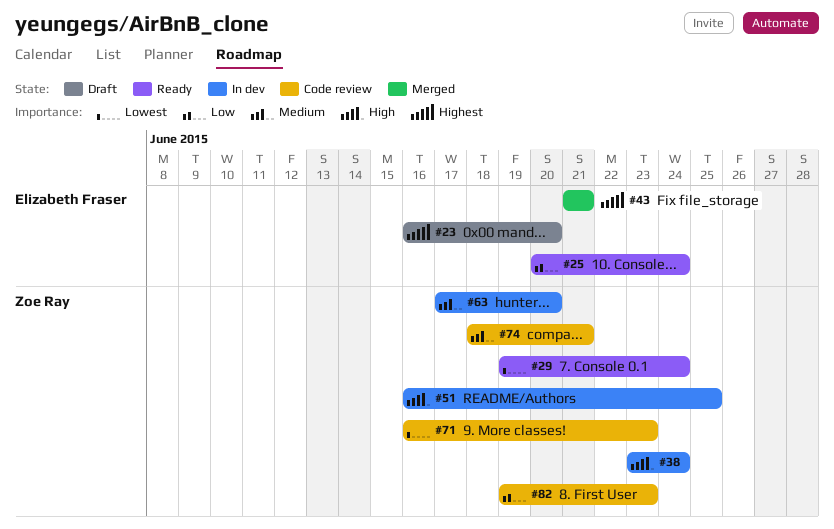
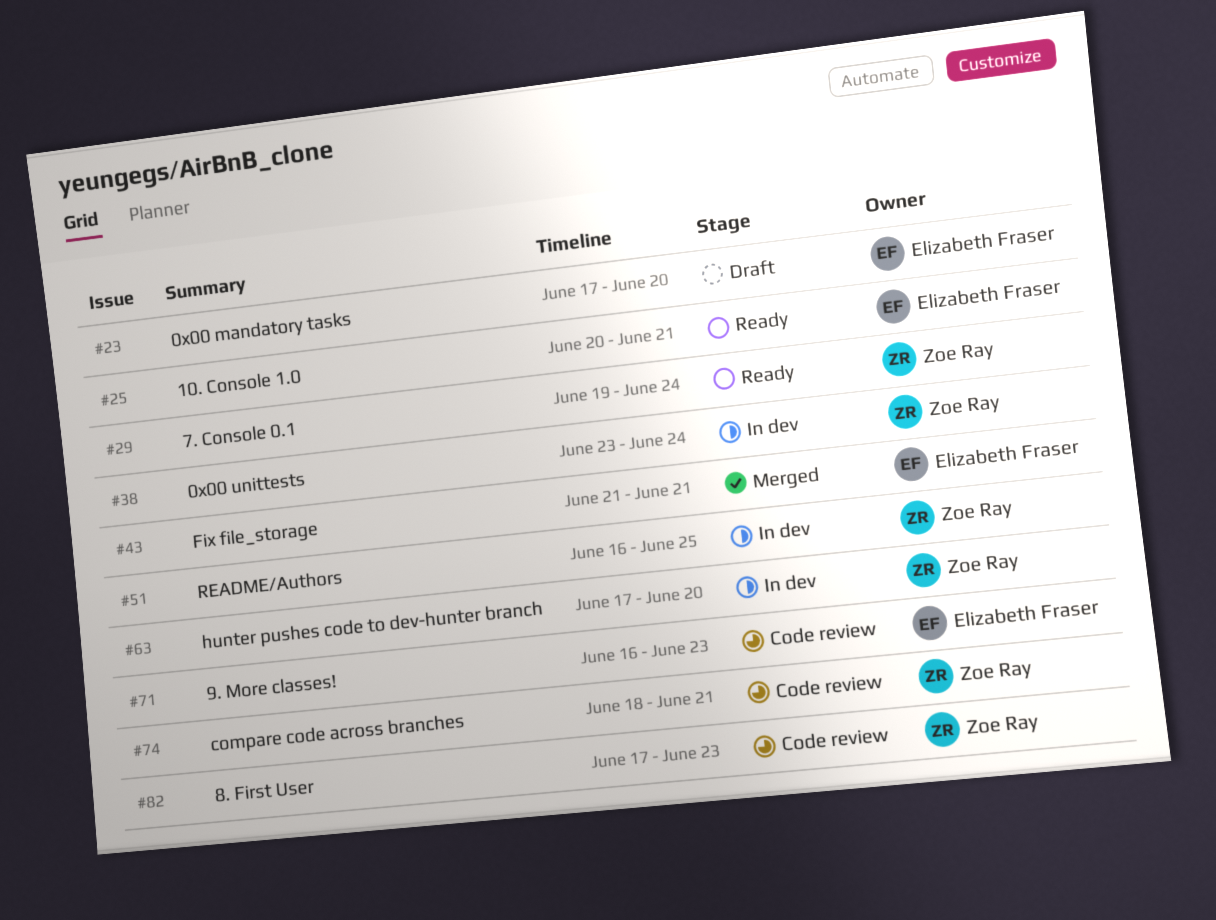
#23, start: Jun 16 -> Jun 17
#25, due: Jun 24 -> Jun 21
#71, owner: Zoe Ray -> Elizabeth Fraser
#82, start: Jun 19 -> Jun 17

